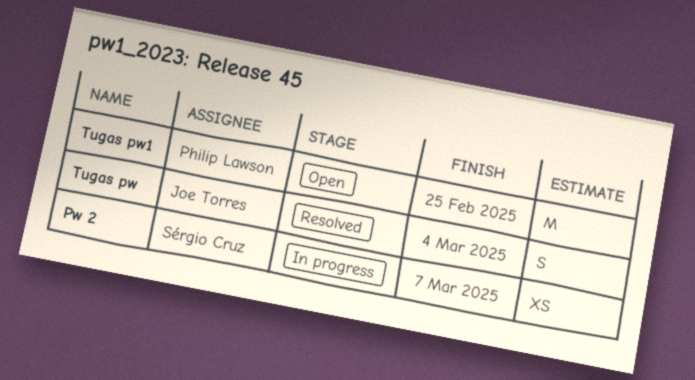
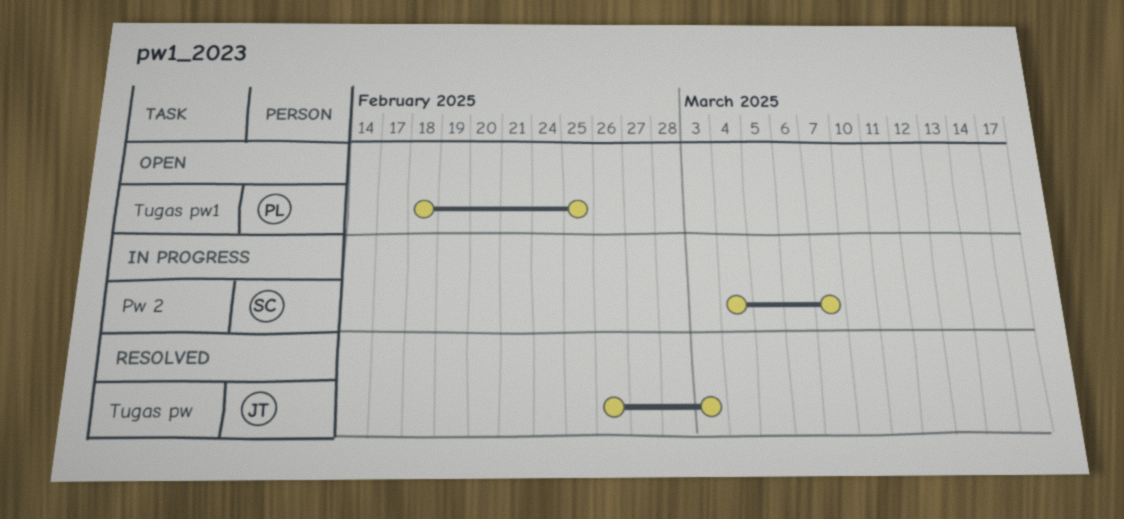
Tugas pw, due: Mar 4 -> Mar 3

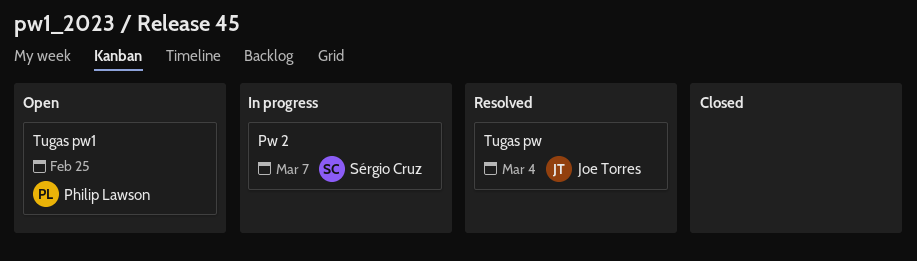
Tugas pw, due: Mar 3 -> Mar 4

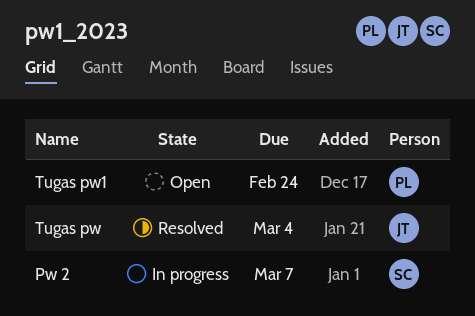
Tugas pw1, due: Feb 25 -> Feb 24

